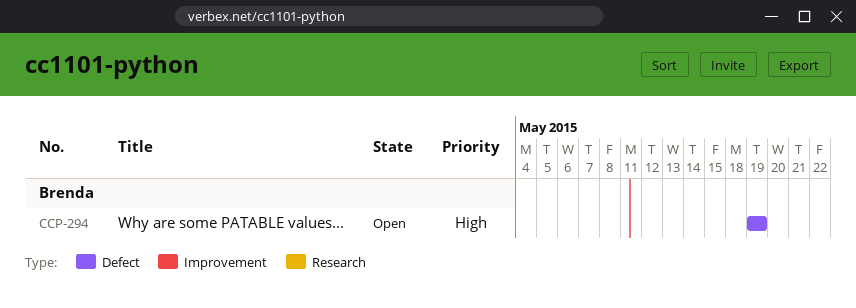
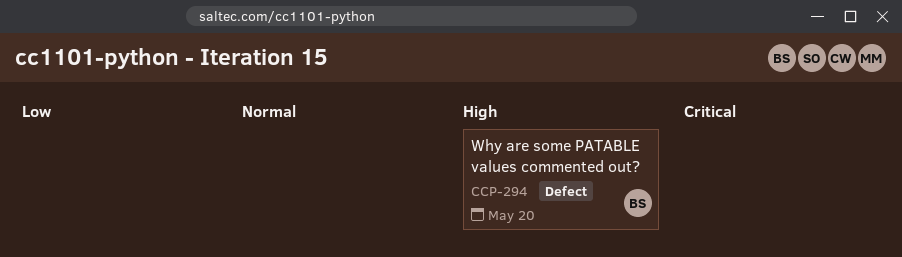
CCP-294, due: May 19 -> May 20

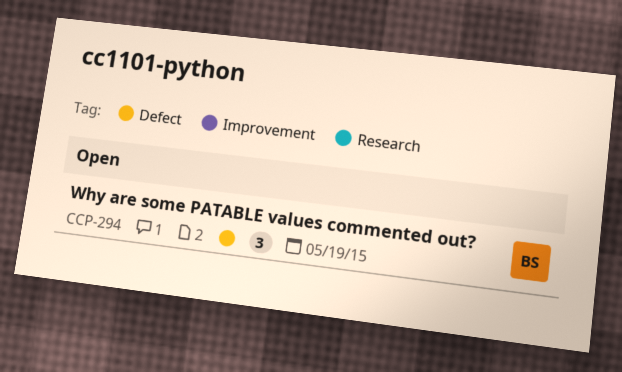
CCP-294, due: May 20 -> May 19

